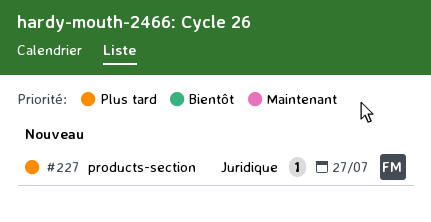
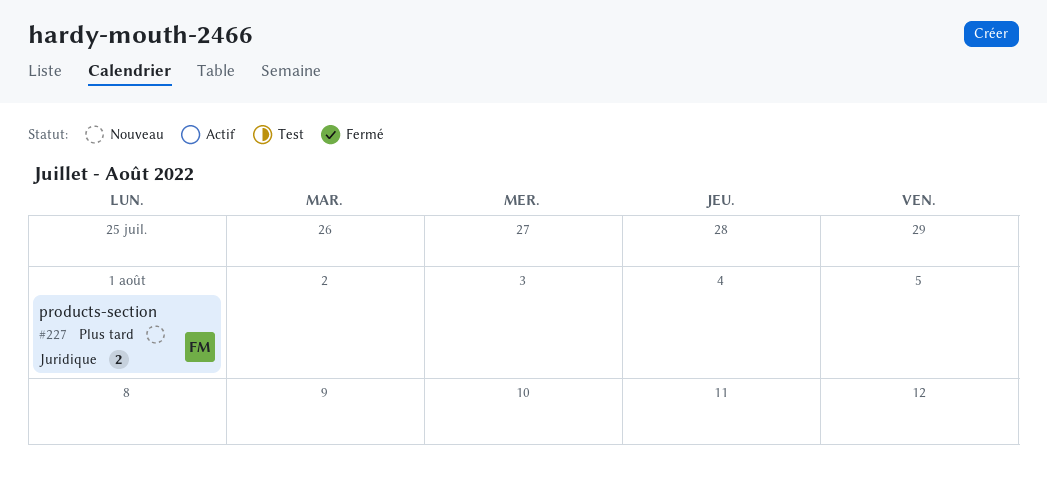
#227, estimate: 1 -> 2
#227, due: Jul 27 -> Aug 1

